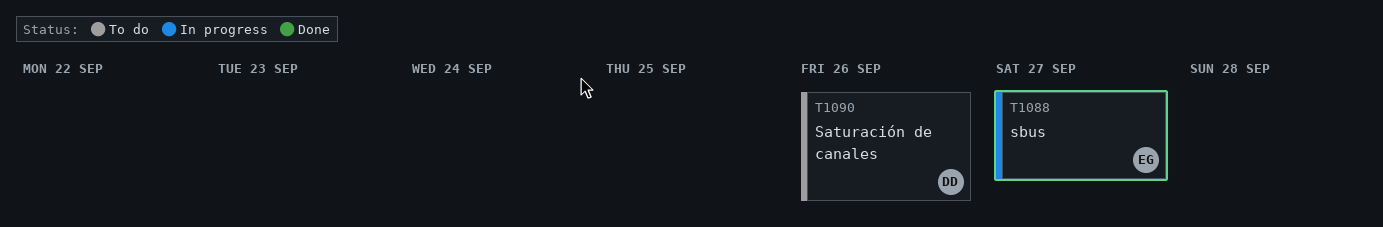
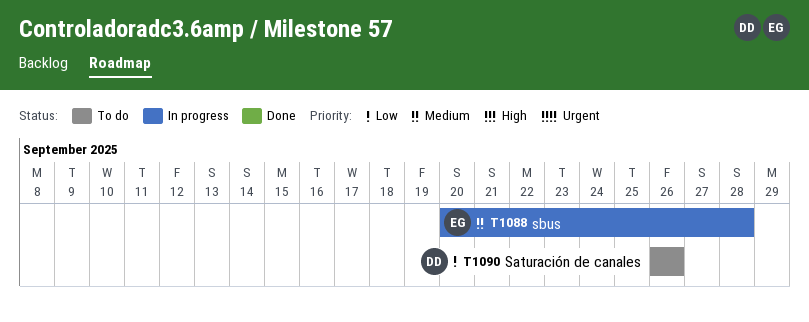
T1088, due: Sep 27 -> Sep 28

